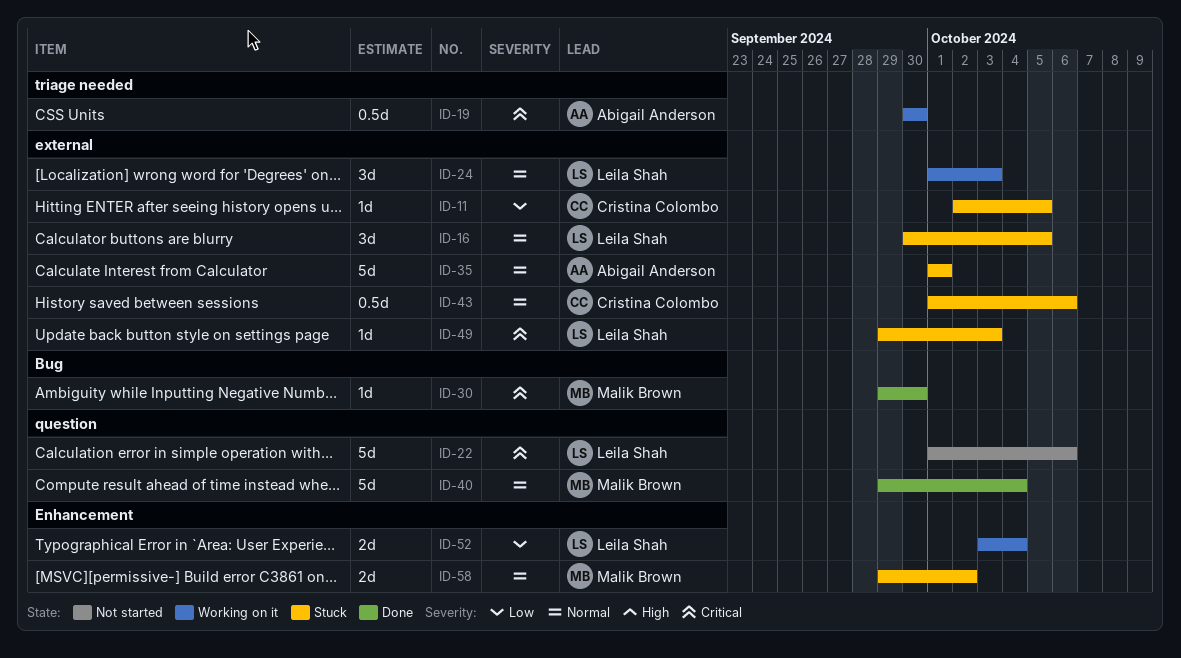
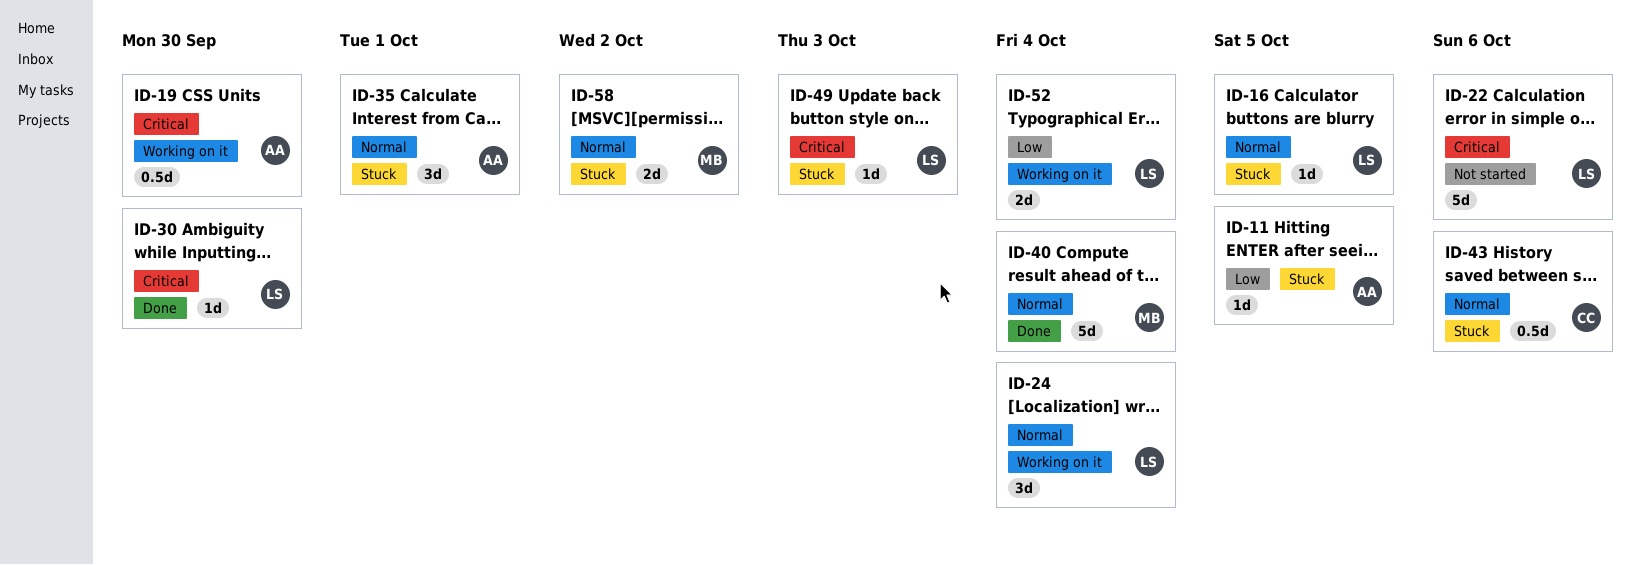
ID-11, owner: Cristina Colombo -> Abigail Anderson
ID-16, estimate: 3d -> 1d
ID-24, due: Oct 3 -> Oct 4
ID-30, owner: Malik Brown -> Leila Shah
ID-35, estimate: 5d -> 3d

